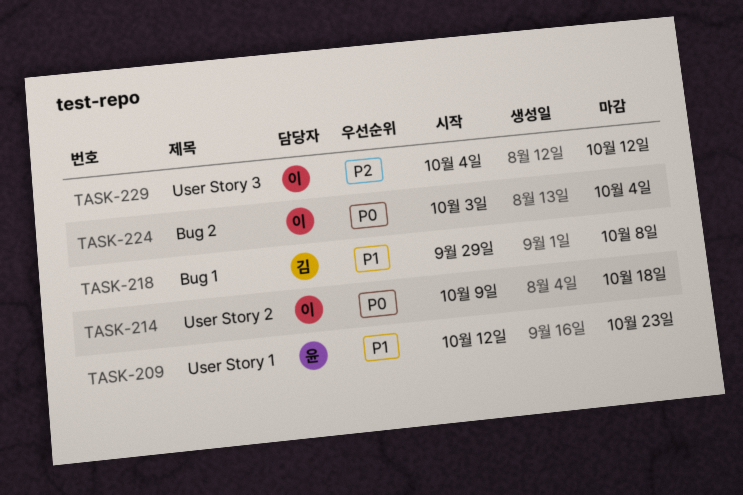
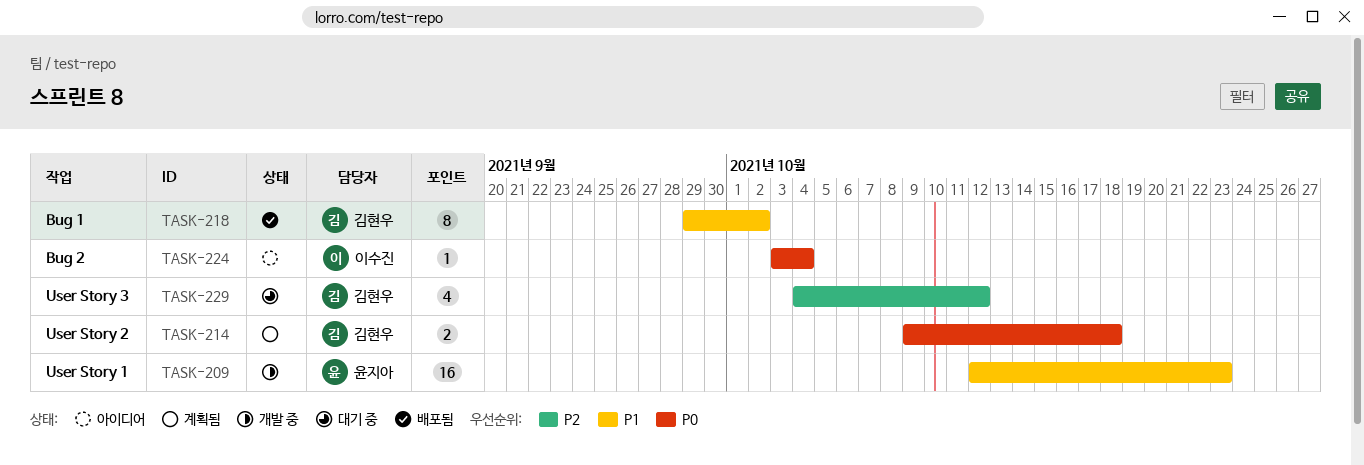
TASK-214, owner: 이수진 -> 김현우
TASK-218, due: Oct 8 -> Oct 2
TASK-229, owner: 이수진 -> 김현우

